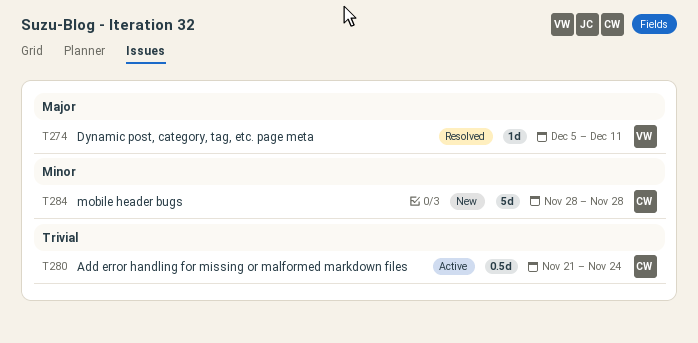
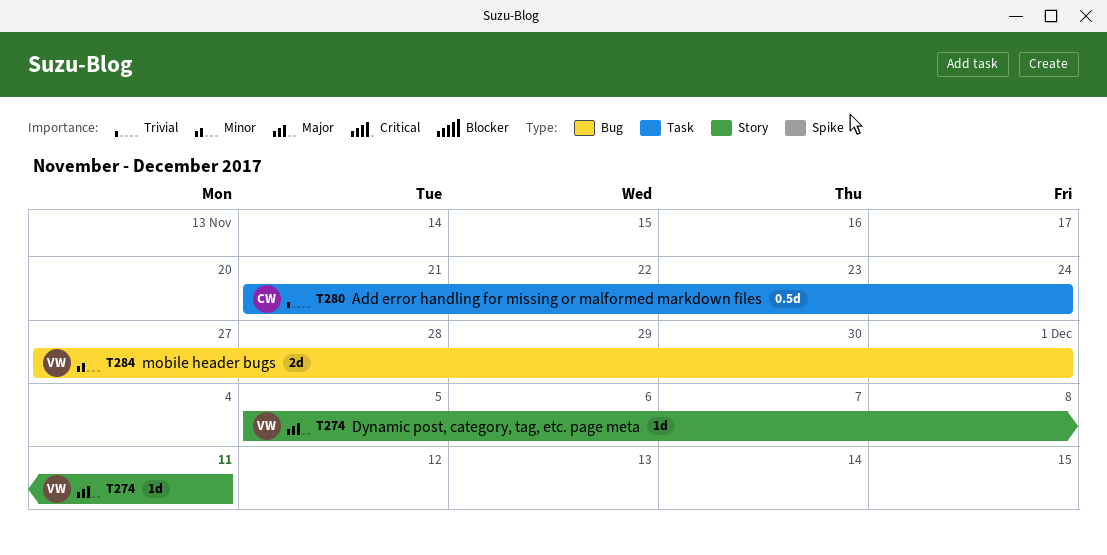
T284, owner: CW -> VW
T284, estimate: 5d -> 2d
T284, start: Nov 28 -> Nov 27
T284, due: Nov 28 -> Dec 1

